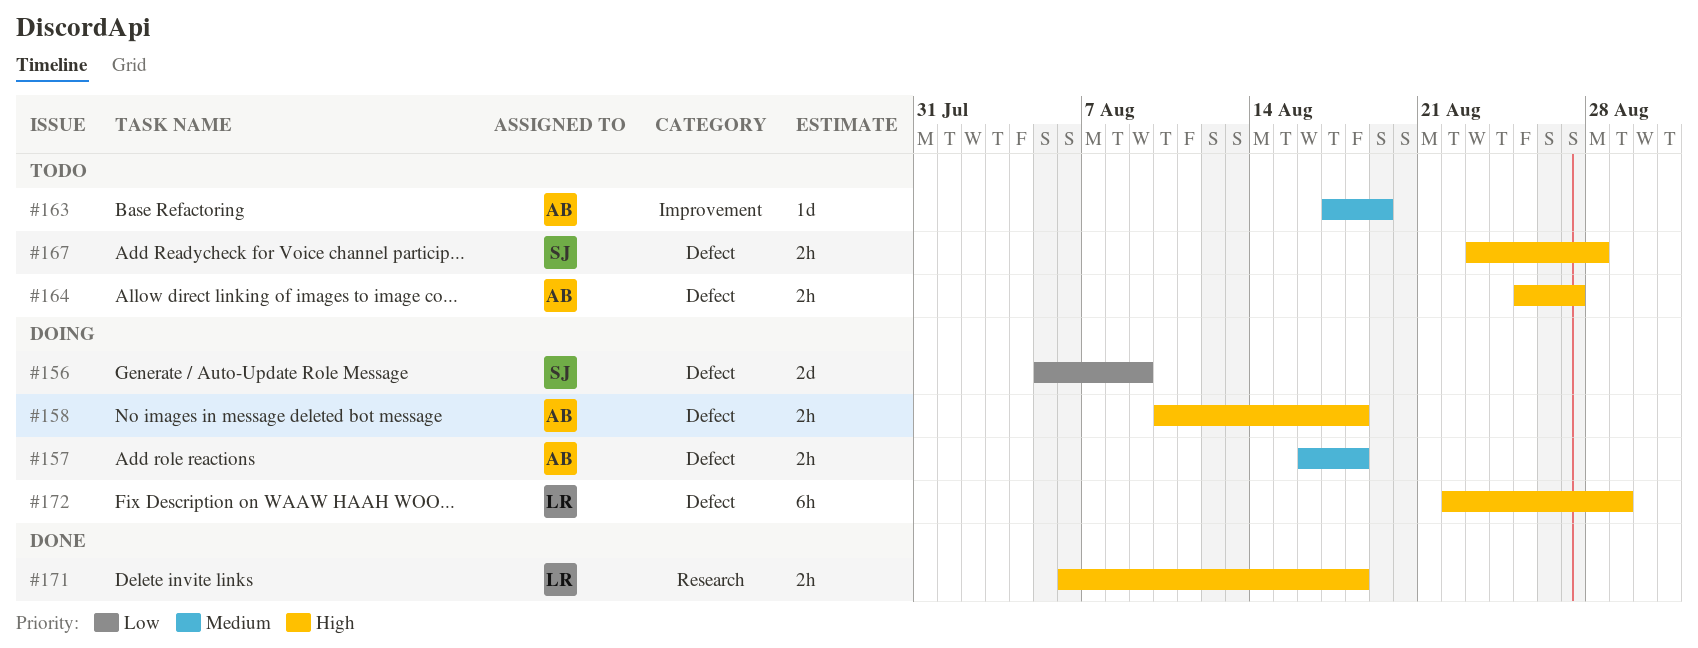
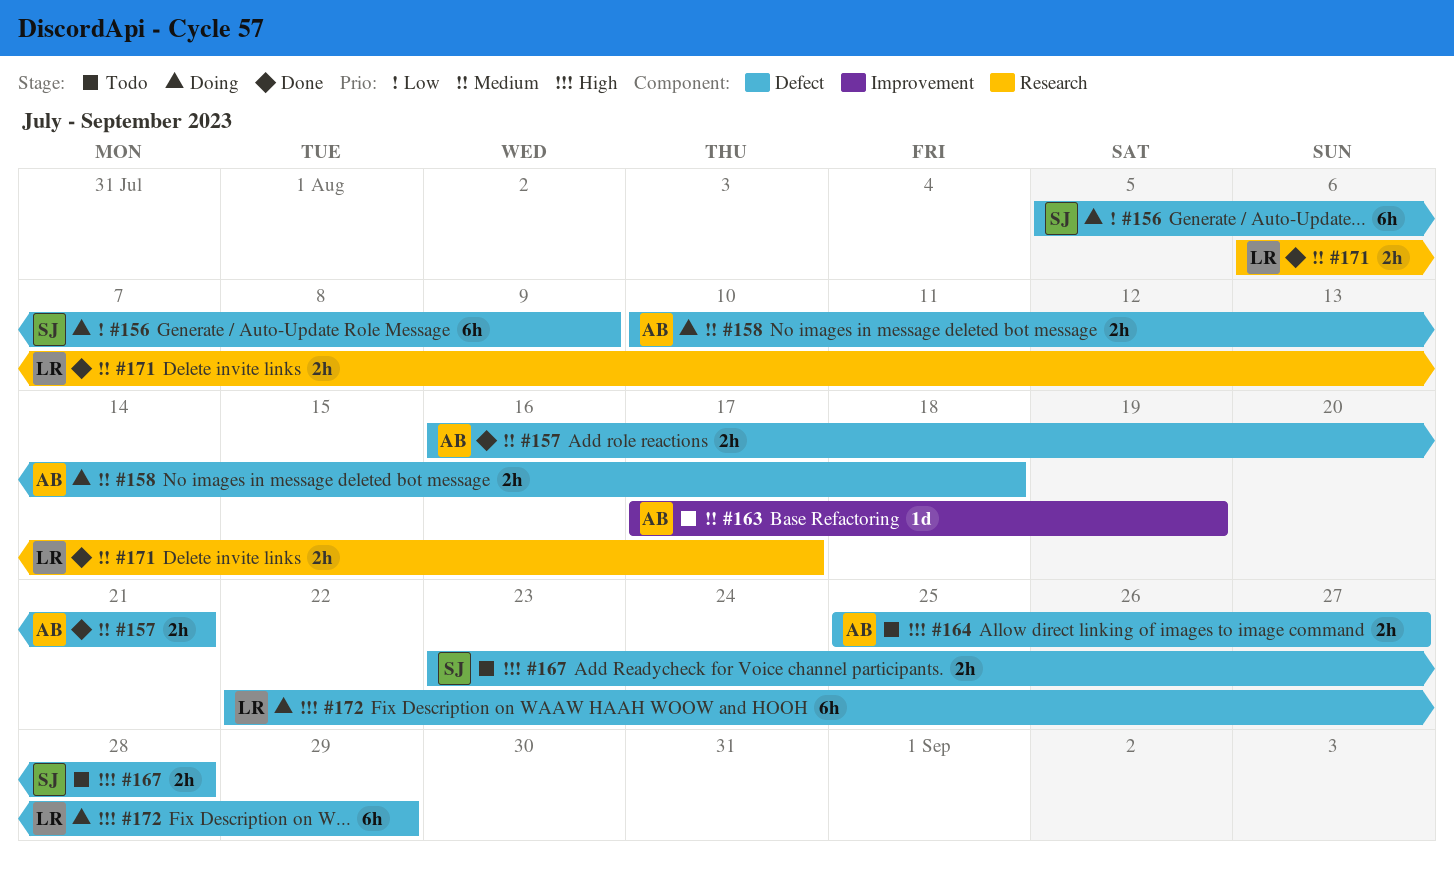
#156, estimate: 2d -> 6h
#157, status: Doing -> Done
#157, due: Aug 18 -> Aug 21
#158, priority: High -> Medium
#171, priority: High -> Medium
#171, due: Aug 18 -> Aug 17

